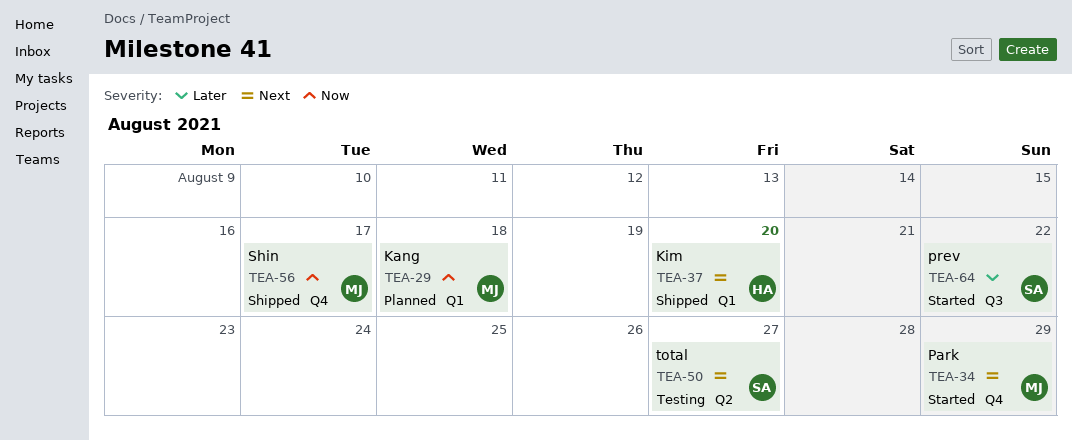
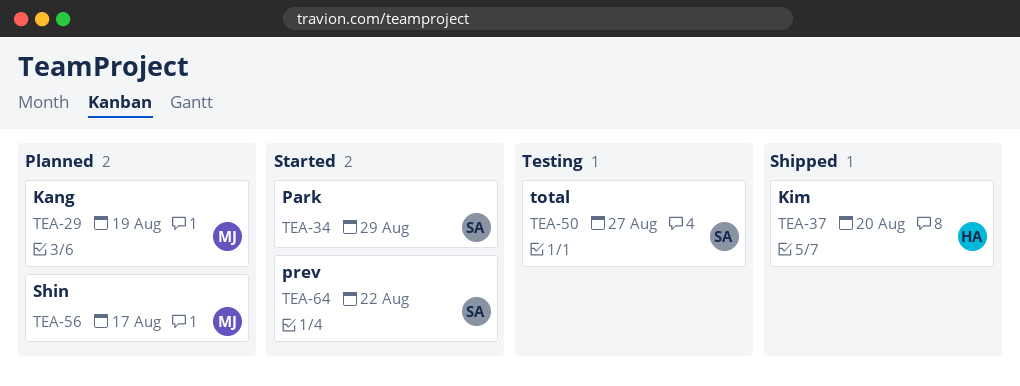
TEA-29, due: Aug 18 -> Aug 19
TEA-34, owner: MJ -> SA
TEA-56, status: Shipped -> Planned

